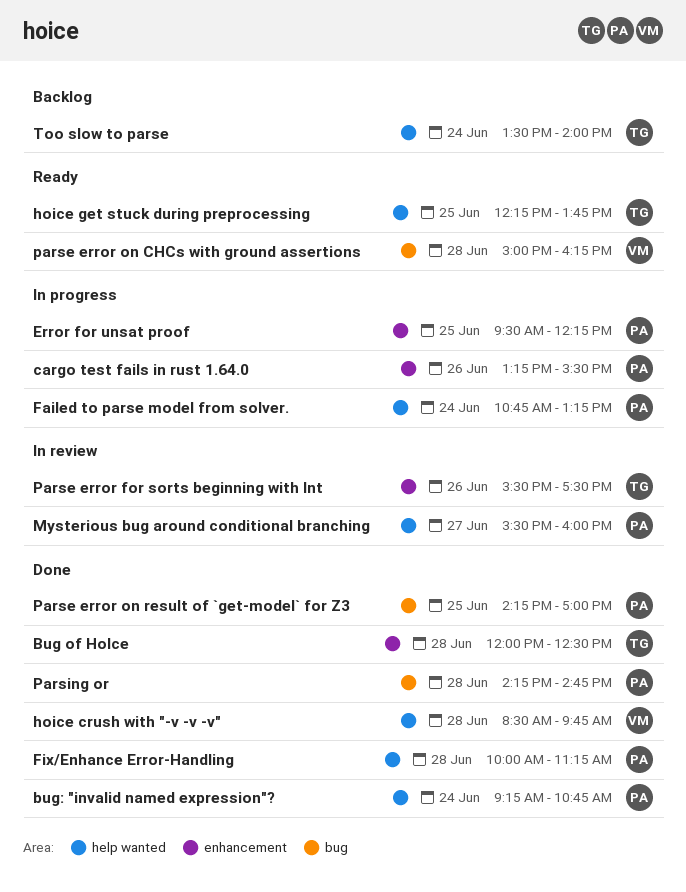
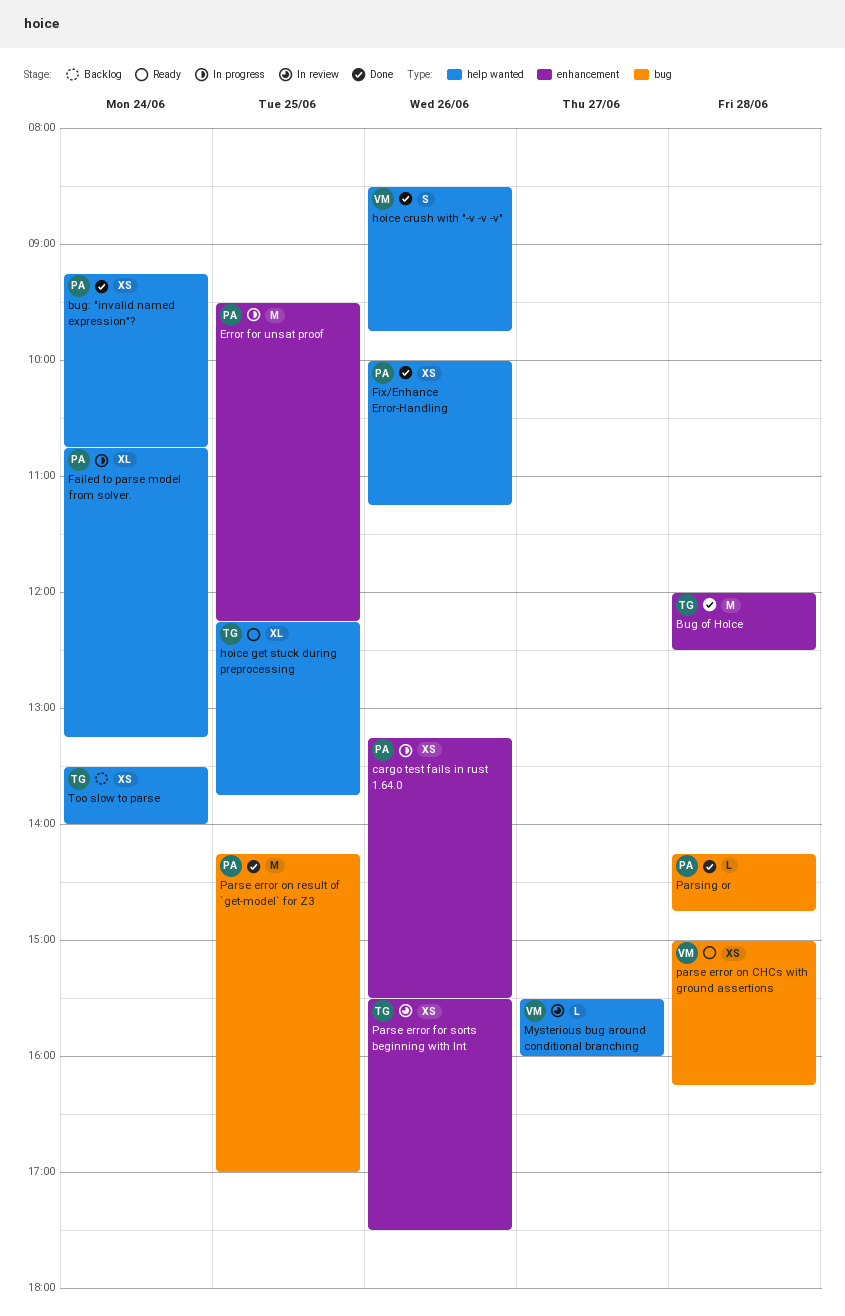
Fix/Enhance Error-Handling, day: Jun 28 -> Jun 26
hoice crush with "-v -v -v", day: Jun 28 -> Jun 26
Mysterious bug around conditional branching, owner: PA -> VM

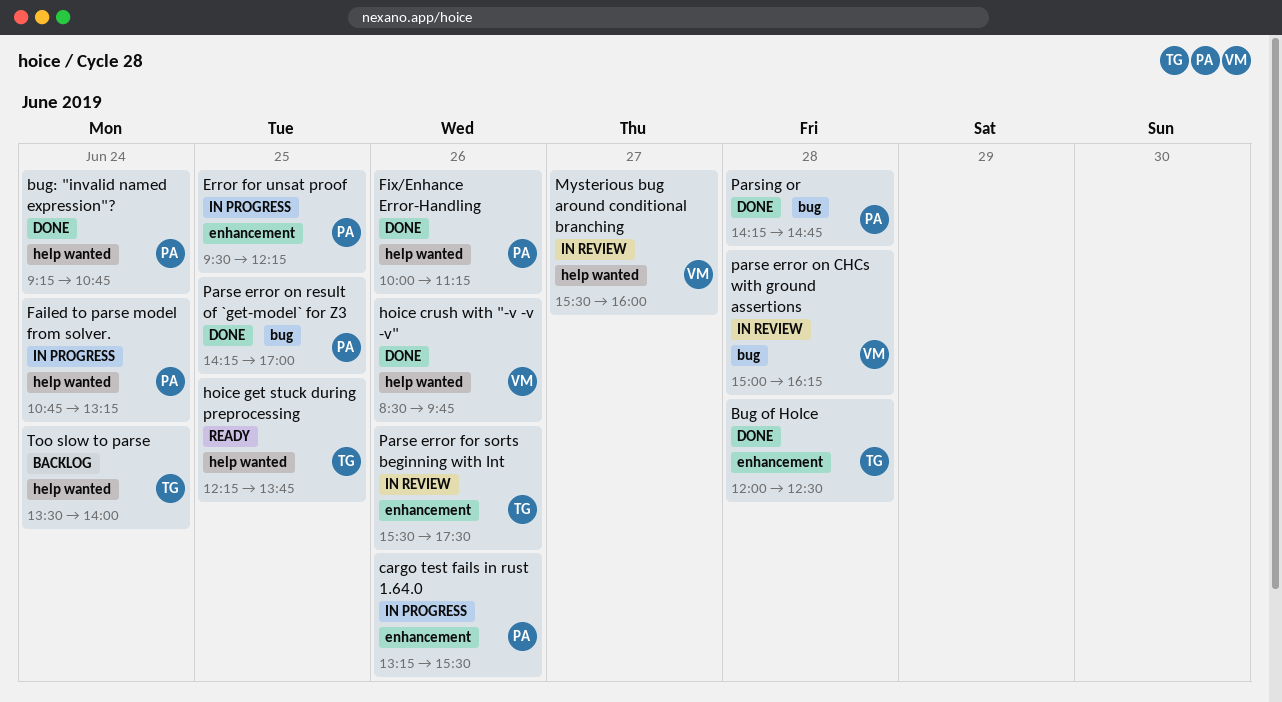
parse error on CHCs with ground assertions, status: Ready -> In review

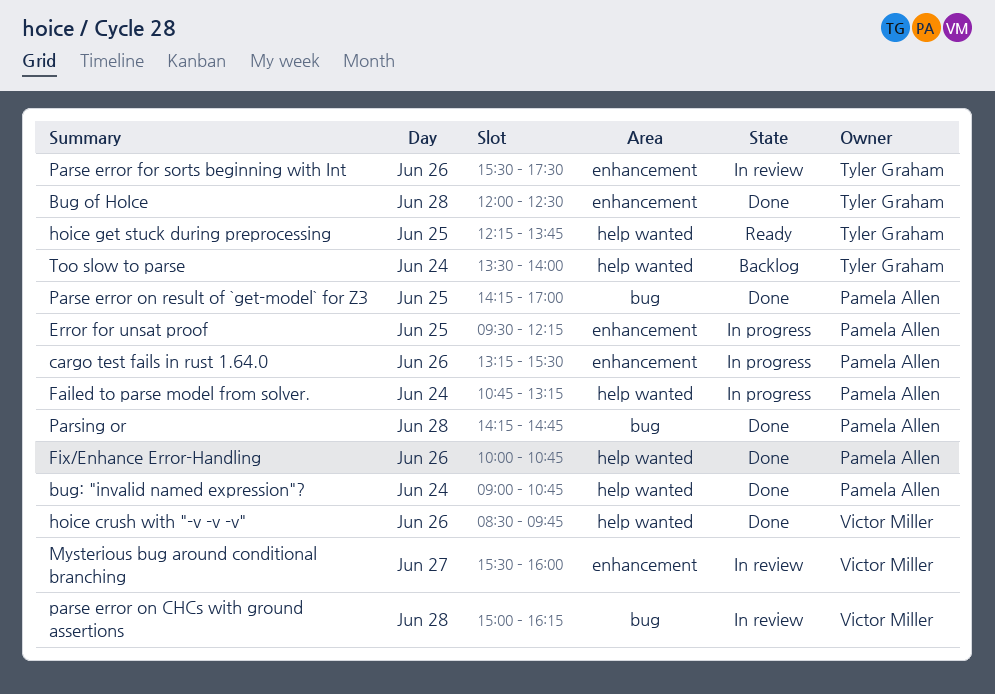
bug: "invalid named expression"?, begins: 09:15 -> 09:00
Fix/Enhance Error-Handling, ends: 11:15 -> 10:45
Mysterious bug around conditional branching, label: help wanted -> enhancement

